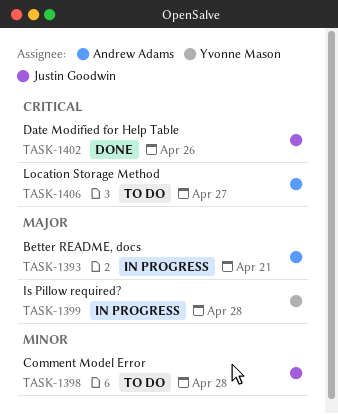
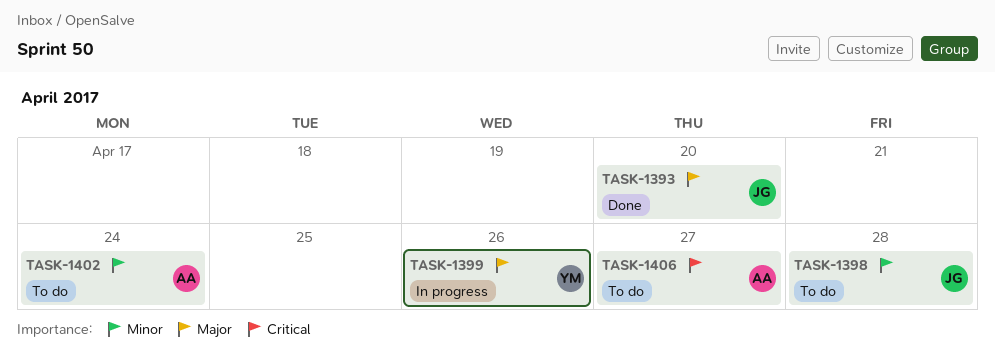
TASK-1393, status: In progress -> Done
TASK-1393, owner: Andrew Adams -> Justin Goodwin
TASK-1393, due: Apr 21 -> Apr 20
TASK-1399, due: Apr 28 -> Apr 26
TASK-1402, status: Done -> To do
TASK-1402, owner: Justin Goodwin -> Andrew Adams
TASK-1402, priority: Critical -> Minor
TASK-1402, due: Apr 26 -> Apr 24

